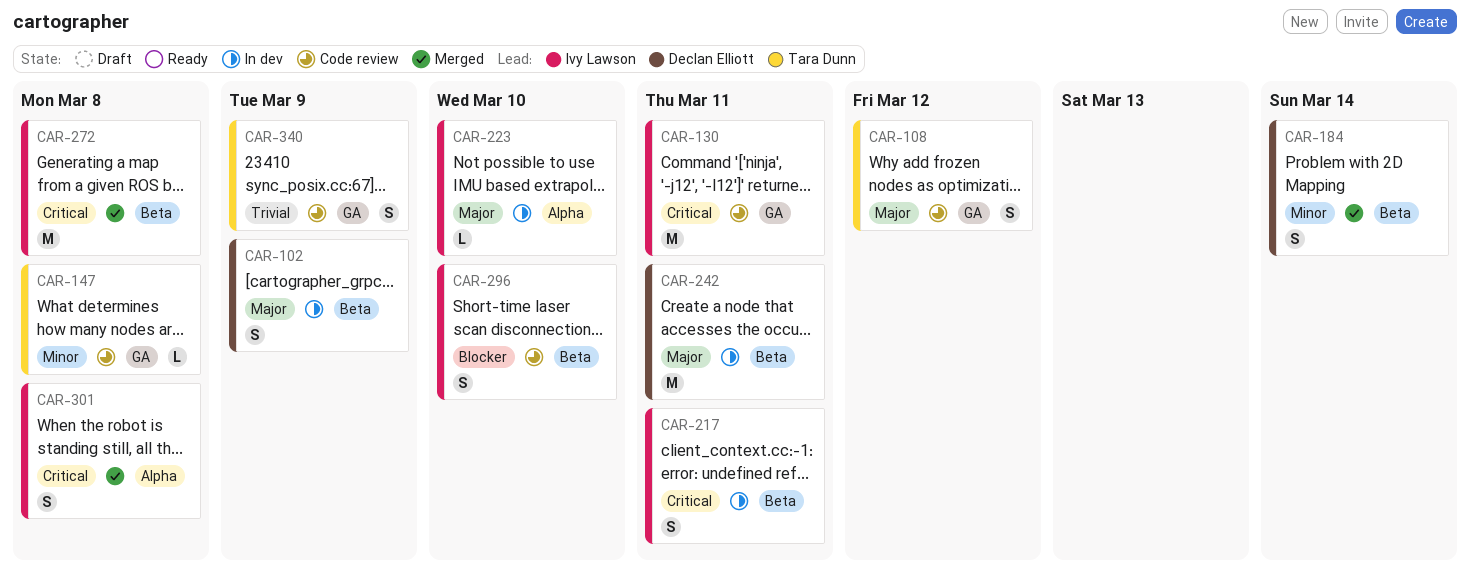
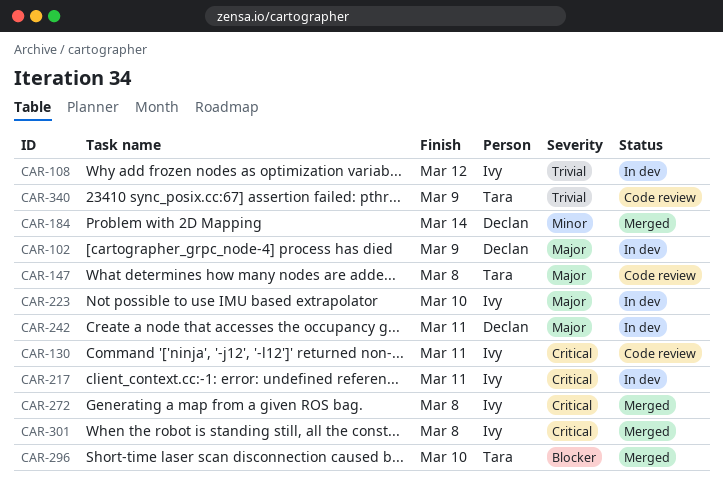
CAR-108, status: Code review -> In dev
CAR-108, owner: Tara Dunn -> Ivy Lawson
CAR-108, priority: Major -> Trivial
CAR-147, priority: Minor -> Major
CAR-296, status: Code review -> Merged
CAR-296, owner: Ivy Lawson -> Tara Dunn

